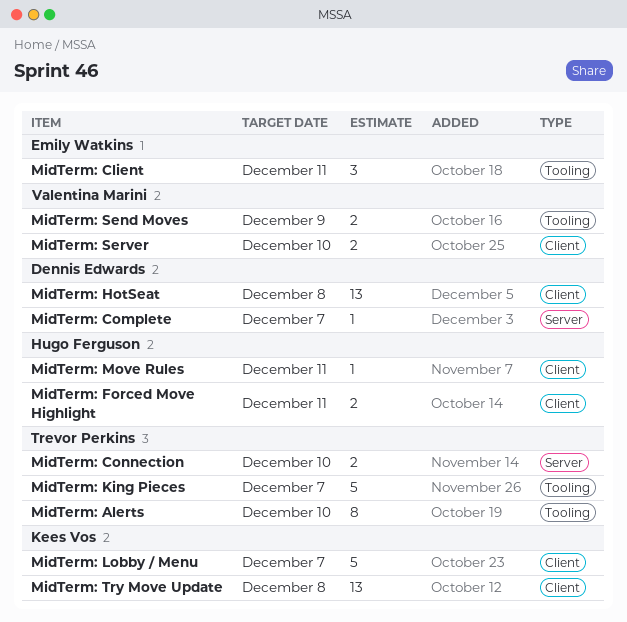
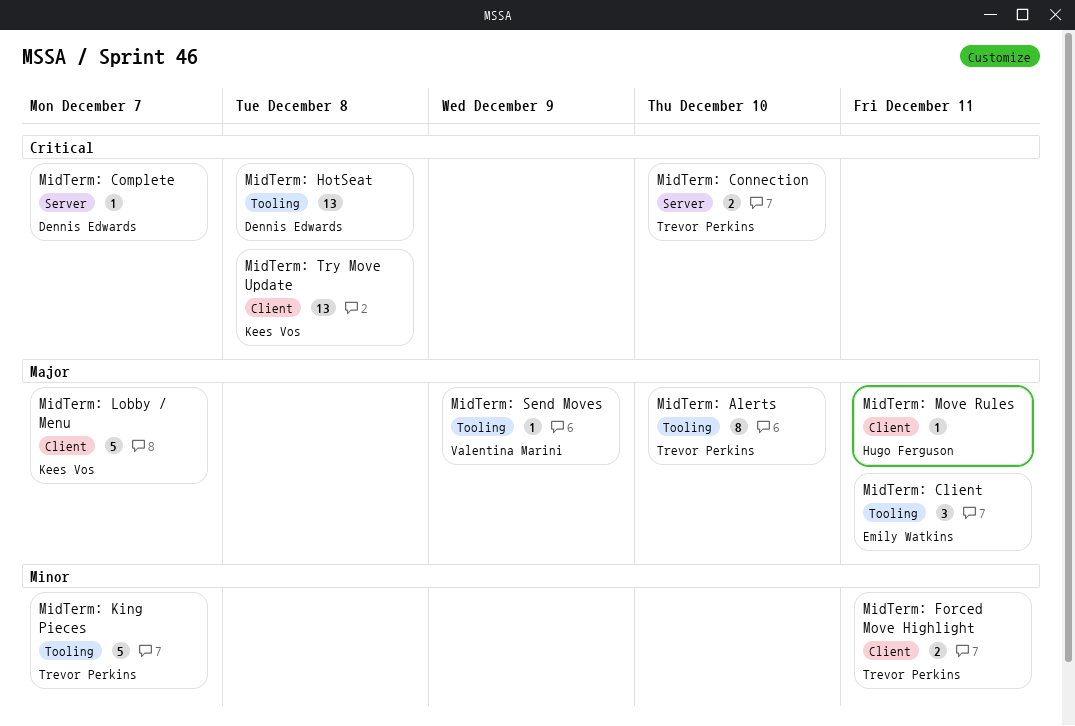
MidTerm: Forced Move Highlight, owner: Hugo Ferguson -> Trevor Perkins
MidTerm: HotSeat, label: Client -> Tooling
MidTerm: Send Moves, estimate: 2 -> 1
MidTerm: Server: present -> none

